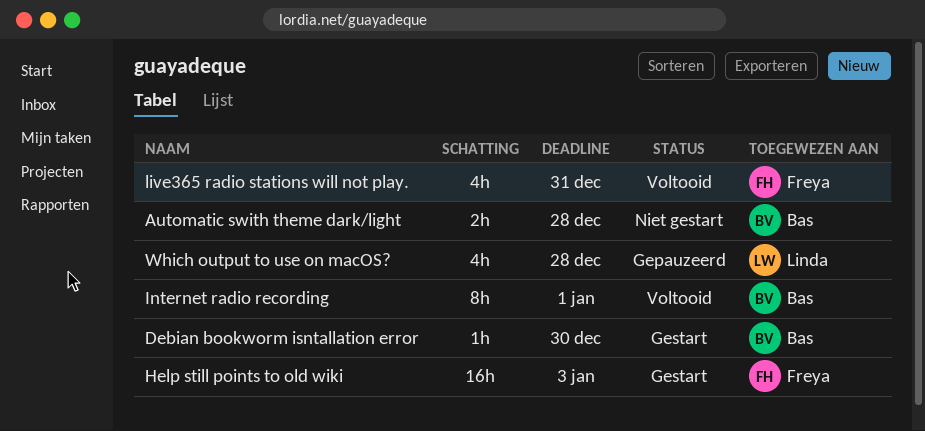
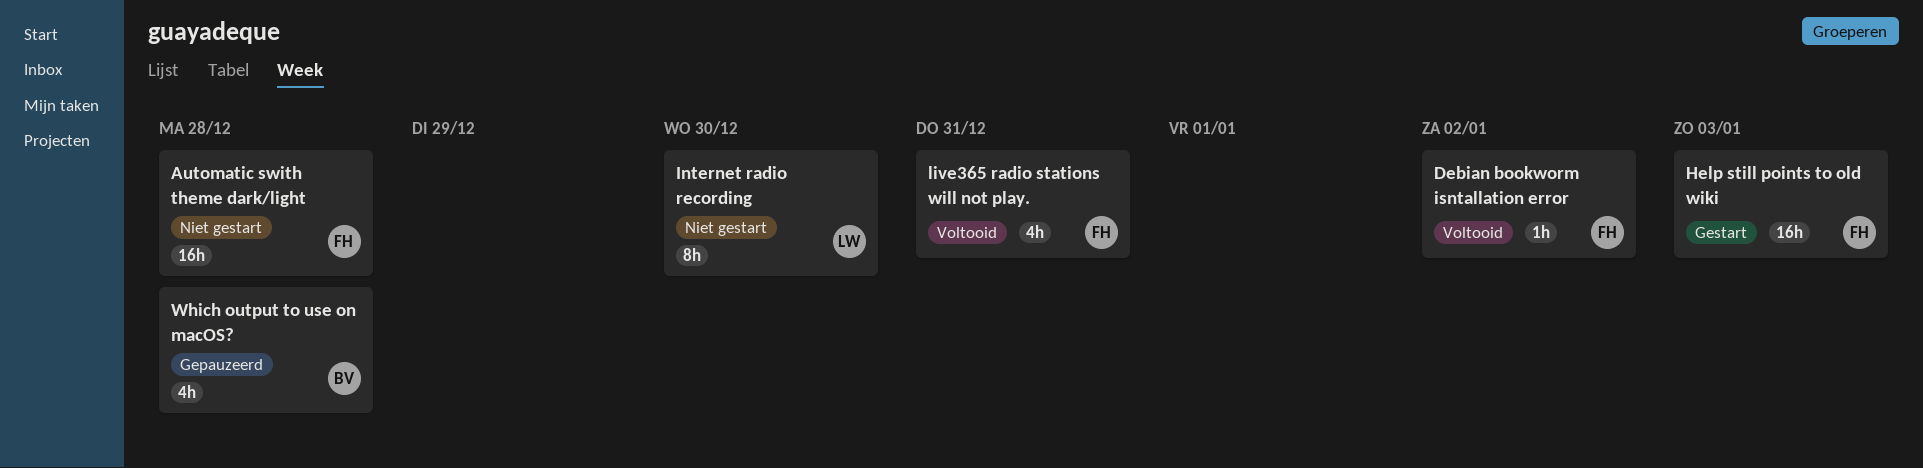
Automatic swith theme dark/light, owner: Bas -> Freya
Automatic swith theme dark/light, estimate: 2h -> 16h
Debian bookworm isntallation error, status: Gestart -> Voltooid
Debian bookworm isntallation error, owner: Bas -> Freya
Debian bookworm isntallation error, due: Dec 30 -> Jan 2
Internet radio recording, status: Voltooid -> Niet gestart
Internet radio recording, owner: Bas -> Linda
Internet radio recording, due: Jan 1 -> Dec 30
Which output to use on macOS?, owner: Linda -> Bas

